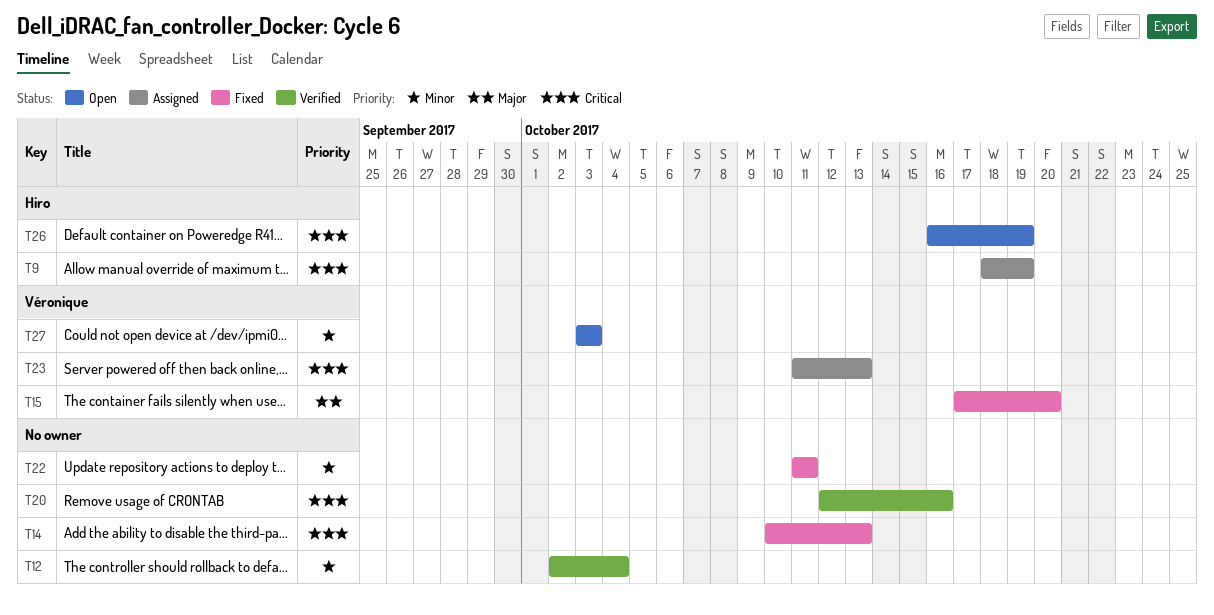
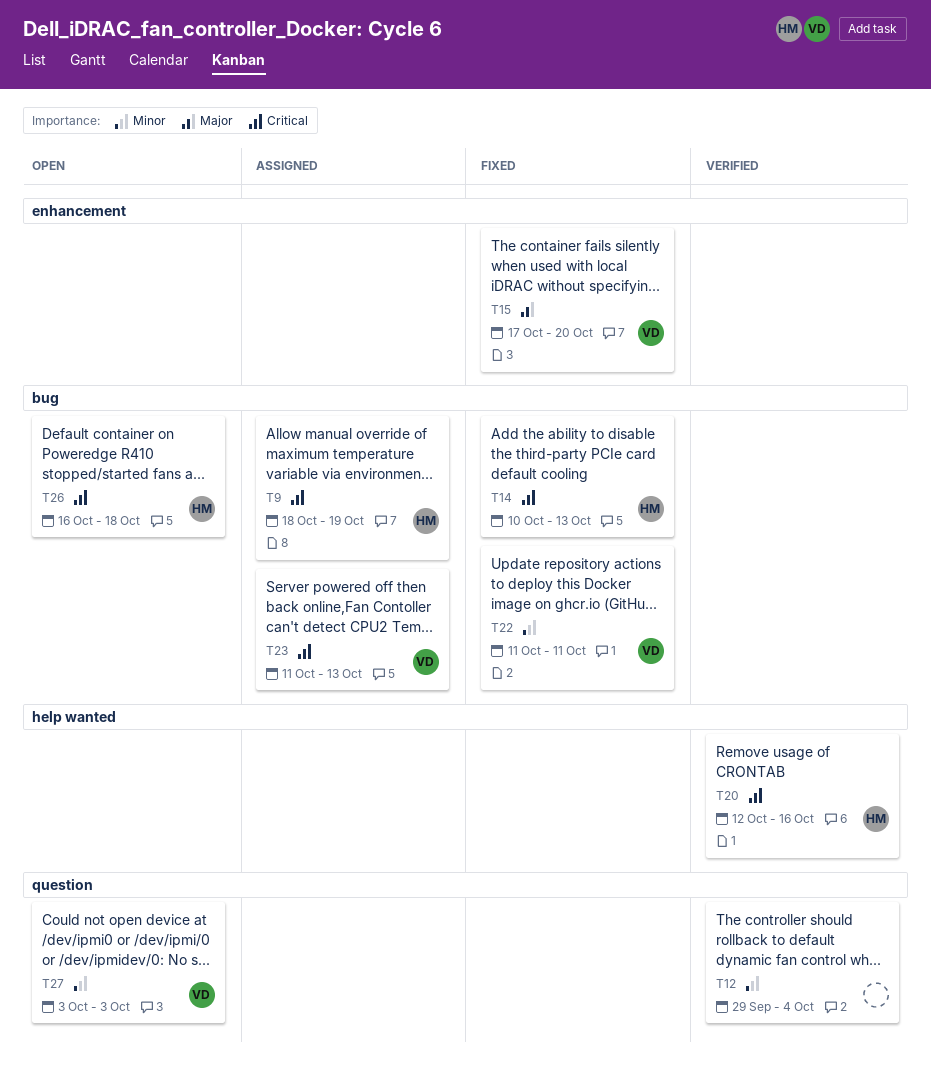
T12, start: Oct 2 -> Sep 29
T14, owner: none -> Hiro
T20, owner: none -> Hiro
T22, owner: none -> Véronique
T26, due: Oct 19 -> Oct 18

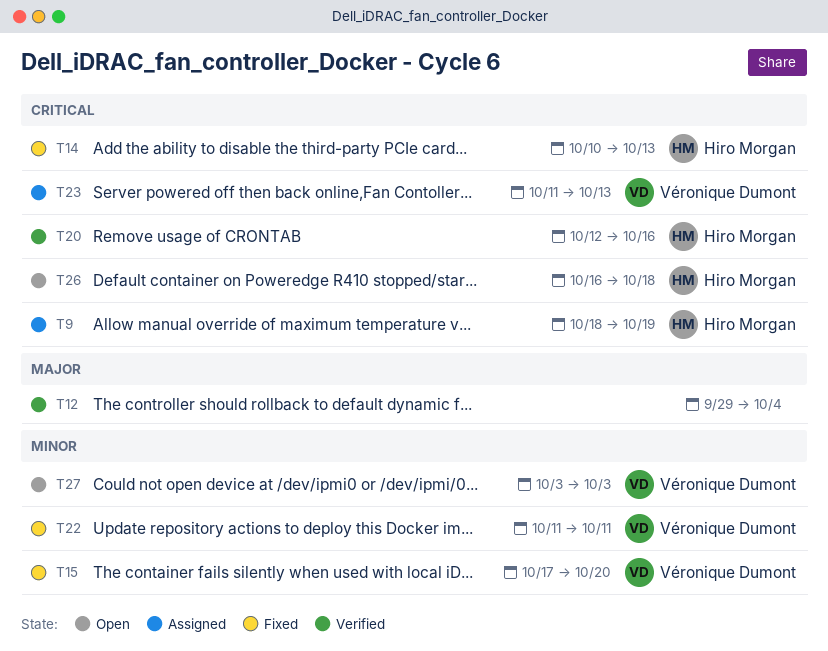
T12, priority: Minor -> Major
T15, priority: Major -> Minor

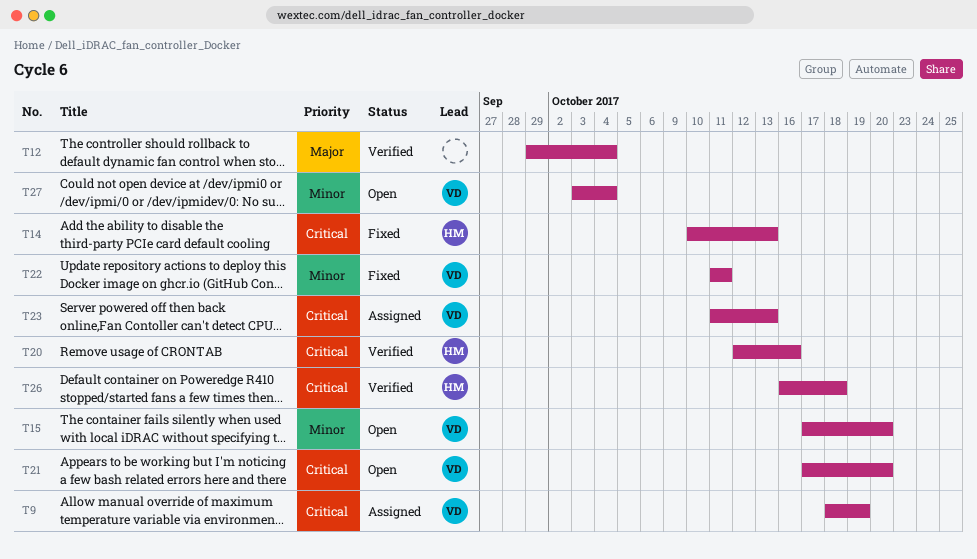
T9, owner: Hiro Morgan -> Véronique Dumont
T15, status: Fixed -> Open
T21: none -> present
T26, status: Open -> Verified
T27, due: Oct 3 -> Oct 4

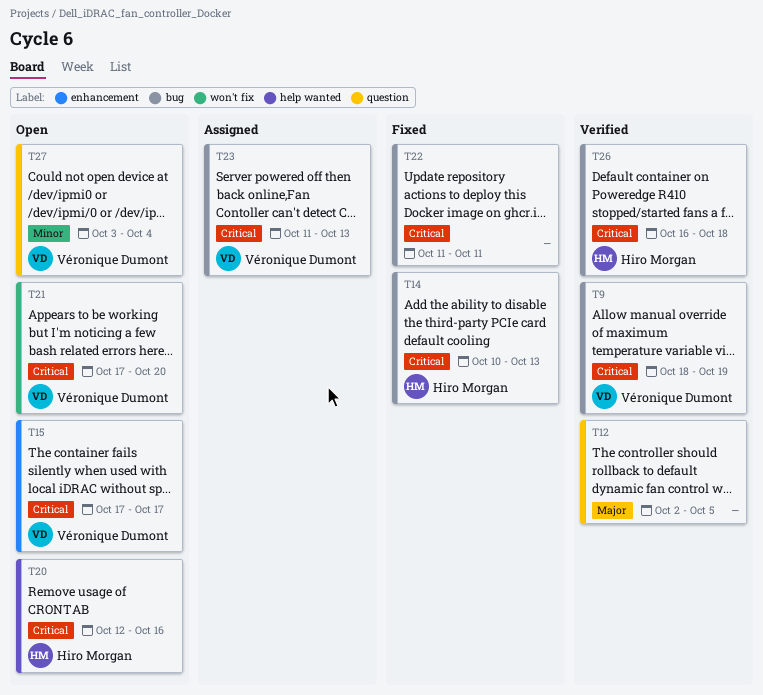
T9, status: Assigned -> Verified
T12, start: Sep 29 -> Oct 2
T12, due: Oct 4 -> Oct 5
T15, priority: Minor -> Critical
T15, due: Oct 20 -> Oct 17
T20, status: Verified -> Open
T22, owner: Véronique Dumont -> none
T22, priority: Minor -> Critical

